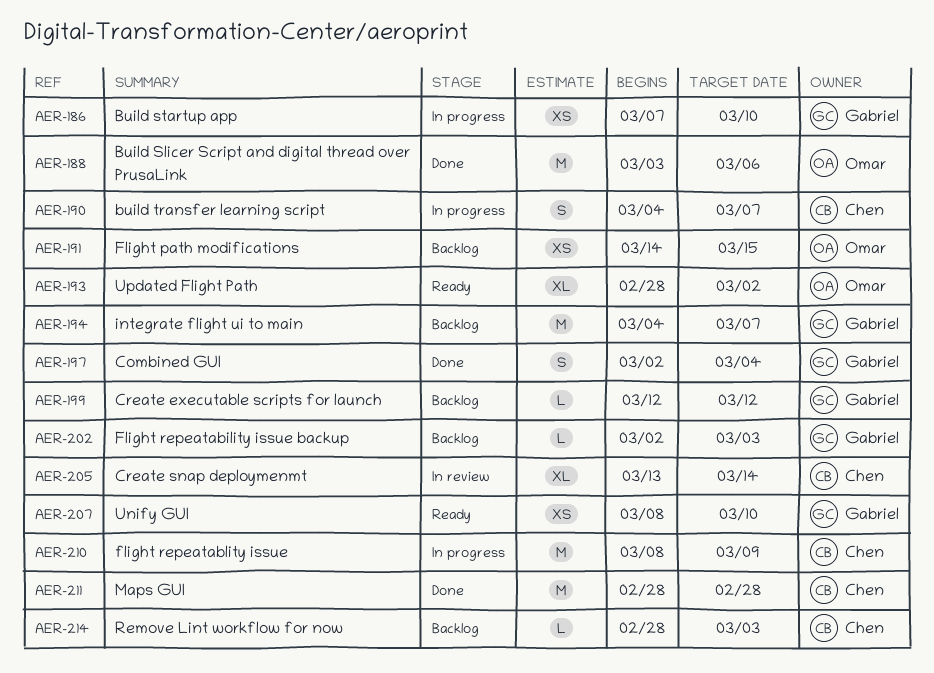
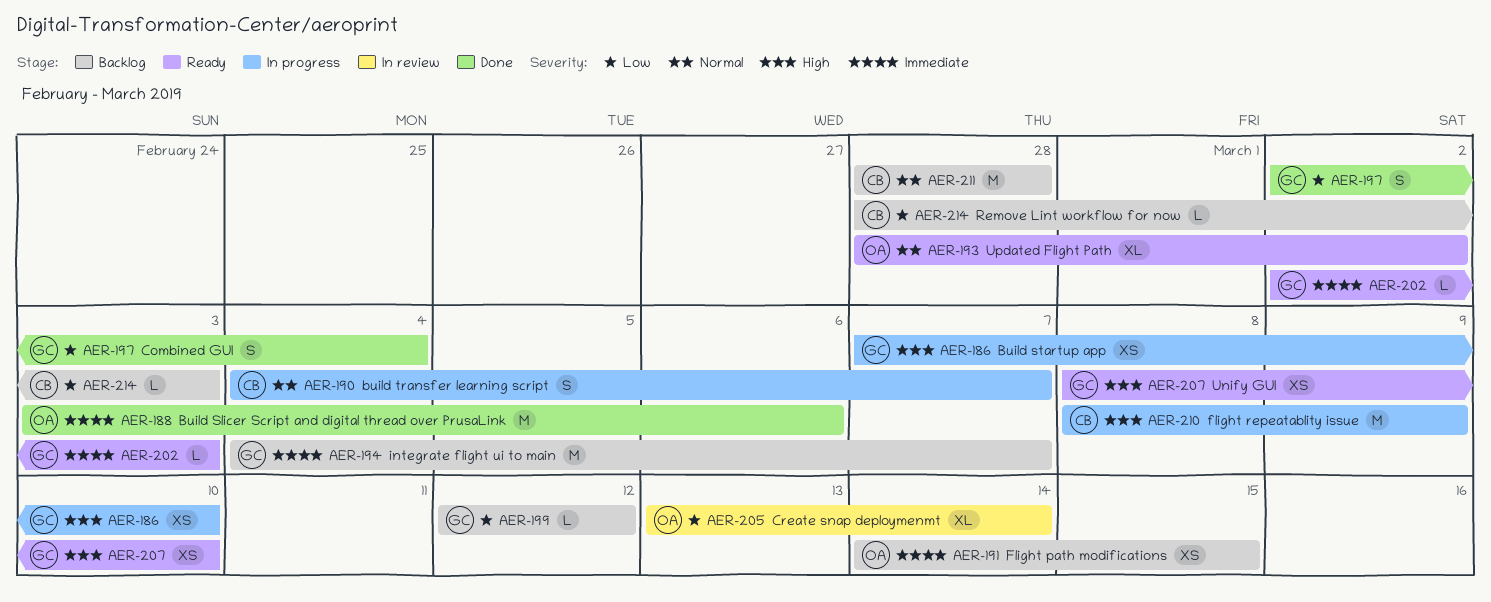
AER-202, status: Backlog -> Ready
AER-205, owner: Chen -> Omar
AER-211, status: Done -> Backlog

